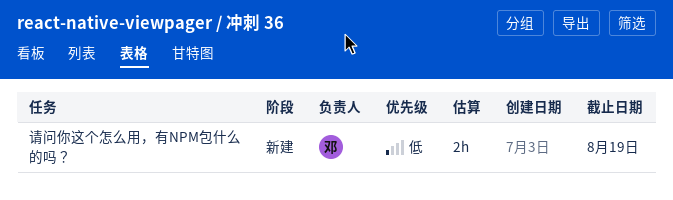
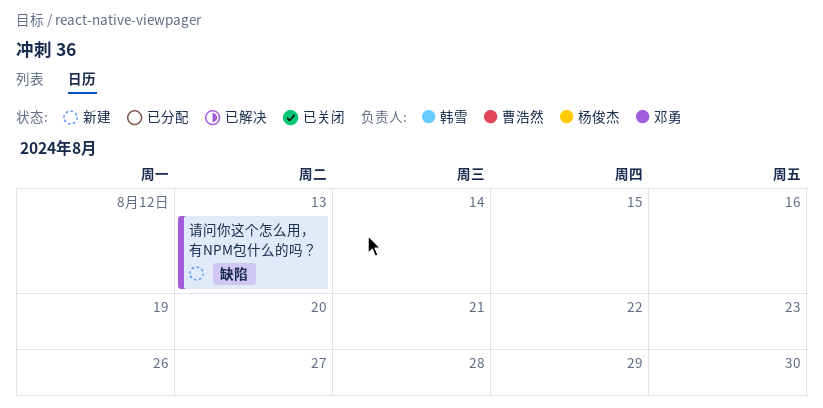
请问你这个怎么用，有NPM包什么的吗？, due: Aug 19 -> Aug 13

